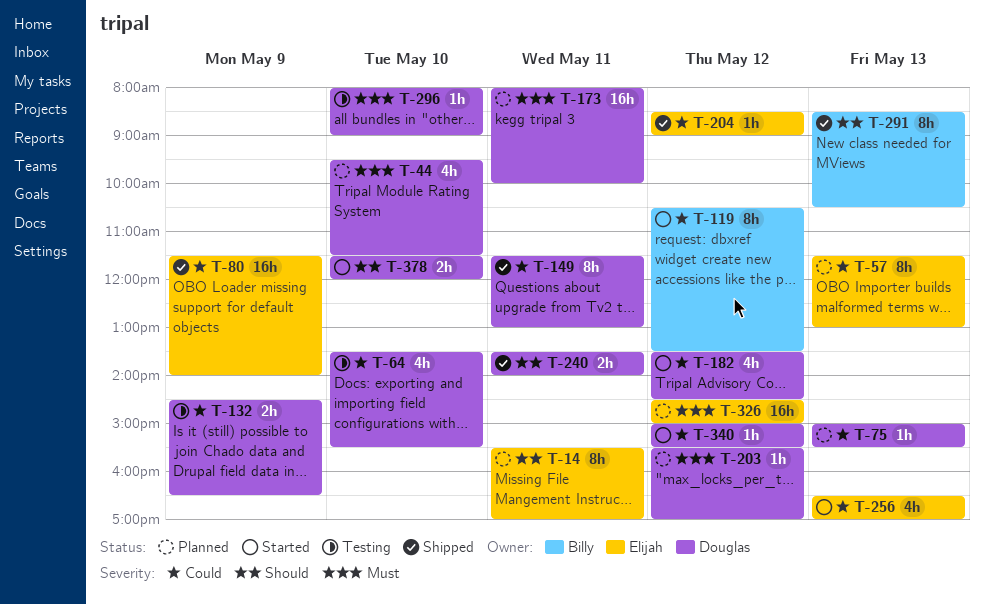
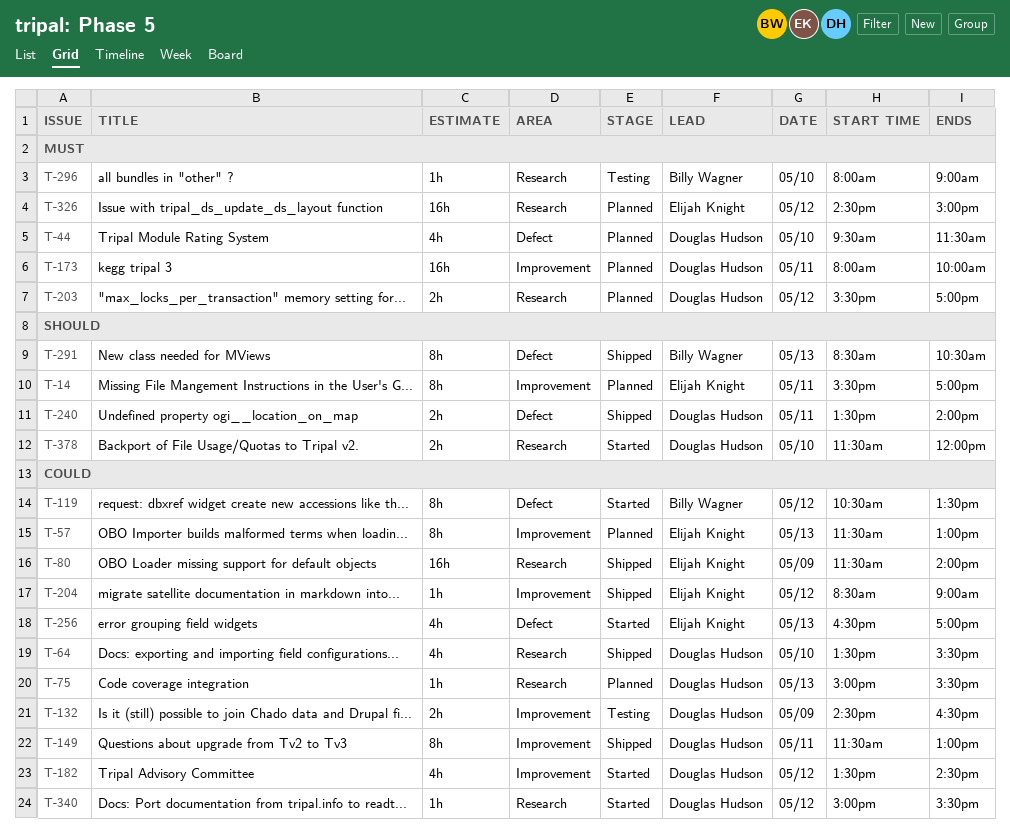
T-64, status: Testing -> Shipped
T-203, estimate: 1h -> 2h
T-296, owner: Douglas Hudson -> Billy Wagner

